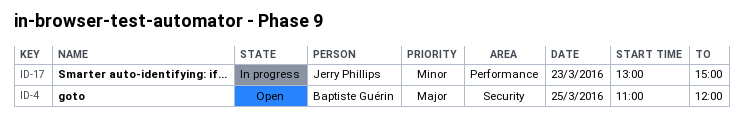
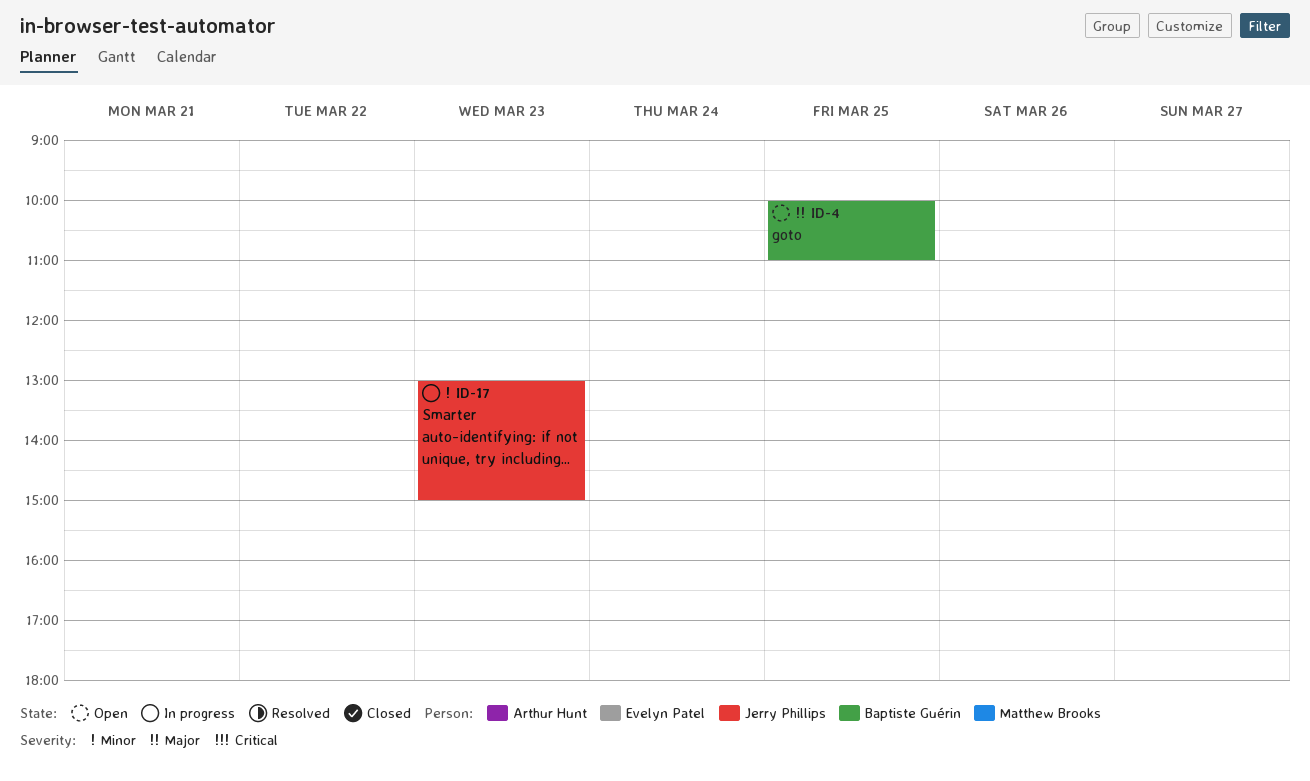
ID-4, begins: 11:00 -> 10:00
ID-4, ends: 12:00 -> 11:00

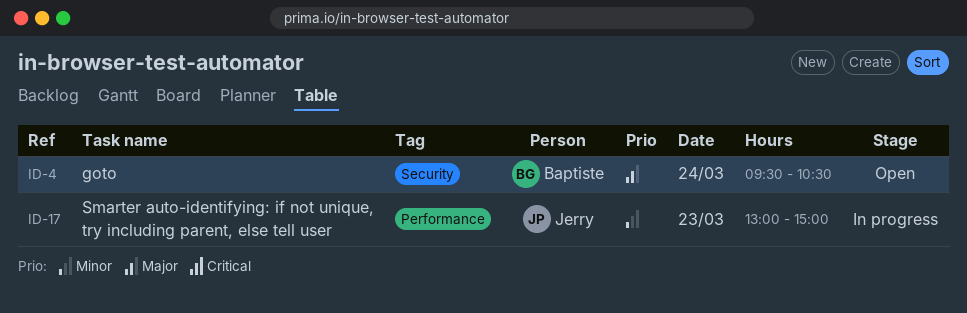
ID-4, day: Mar 25 -> Mar 24
ID-4, begins: 10:00 -> 09:30
ID-4, ends: 11:00 -> 10:30

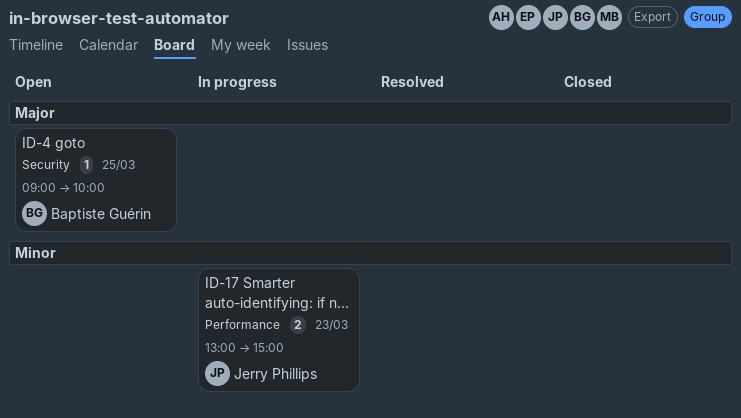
ID-4, day: Mar 24 -> Mar 25
ID-4, begins: 09:30 -> 09:00
ID-4, ends: 10:30 -> 10:00

